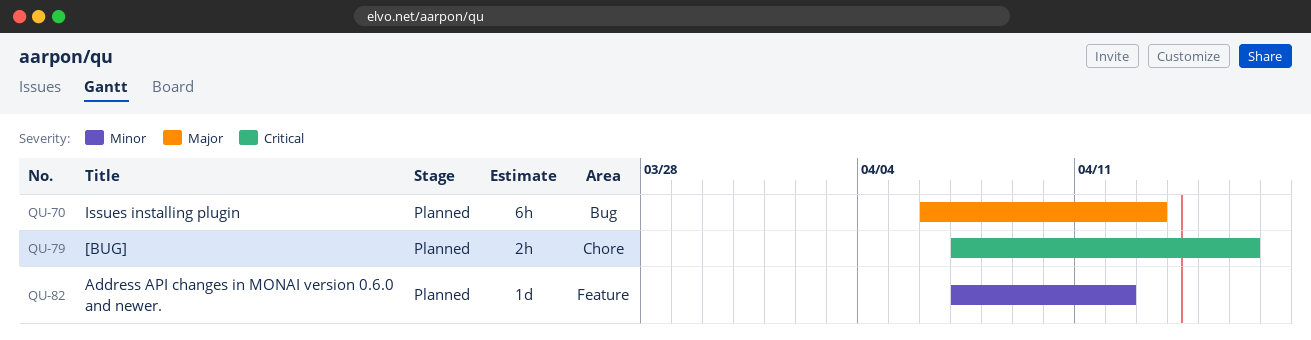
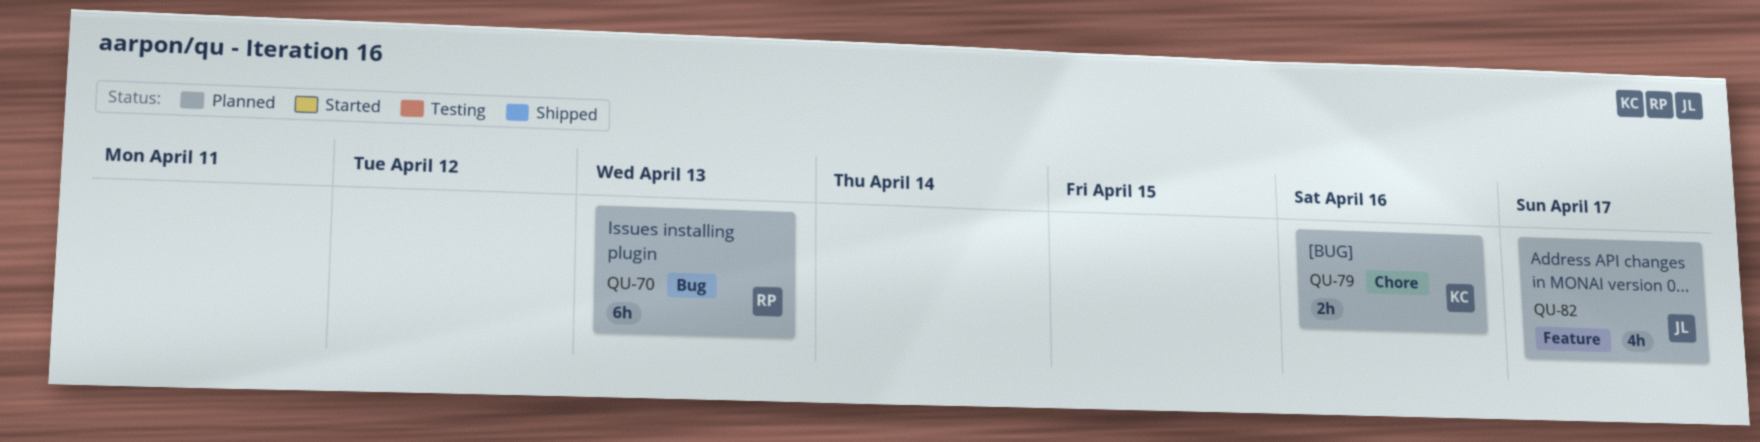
QU-82, estimate: 1d -> 4h
QU-82, due: Apr 12 -> Apr 17

